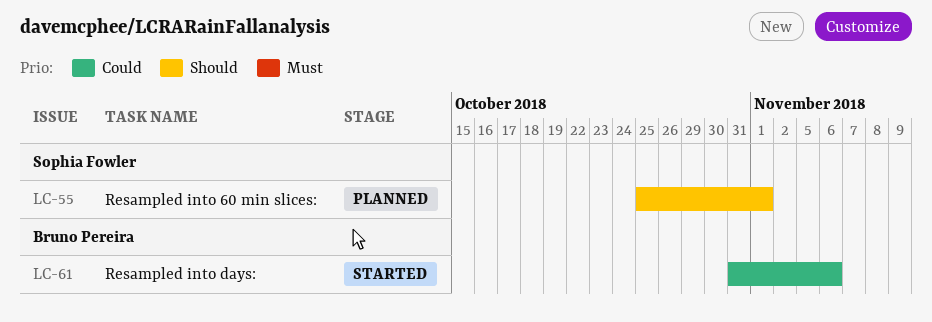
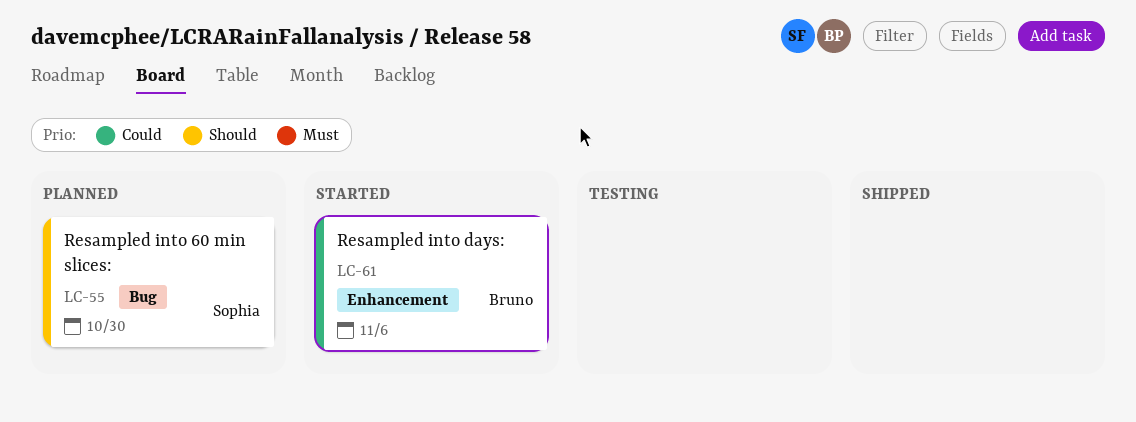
LC-55, due: Nov 1 -> Oct 30

